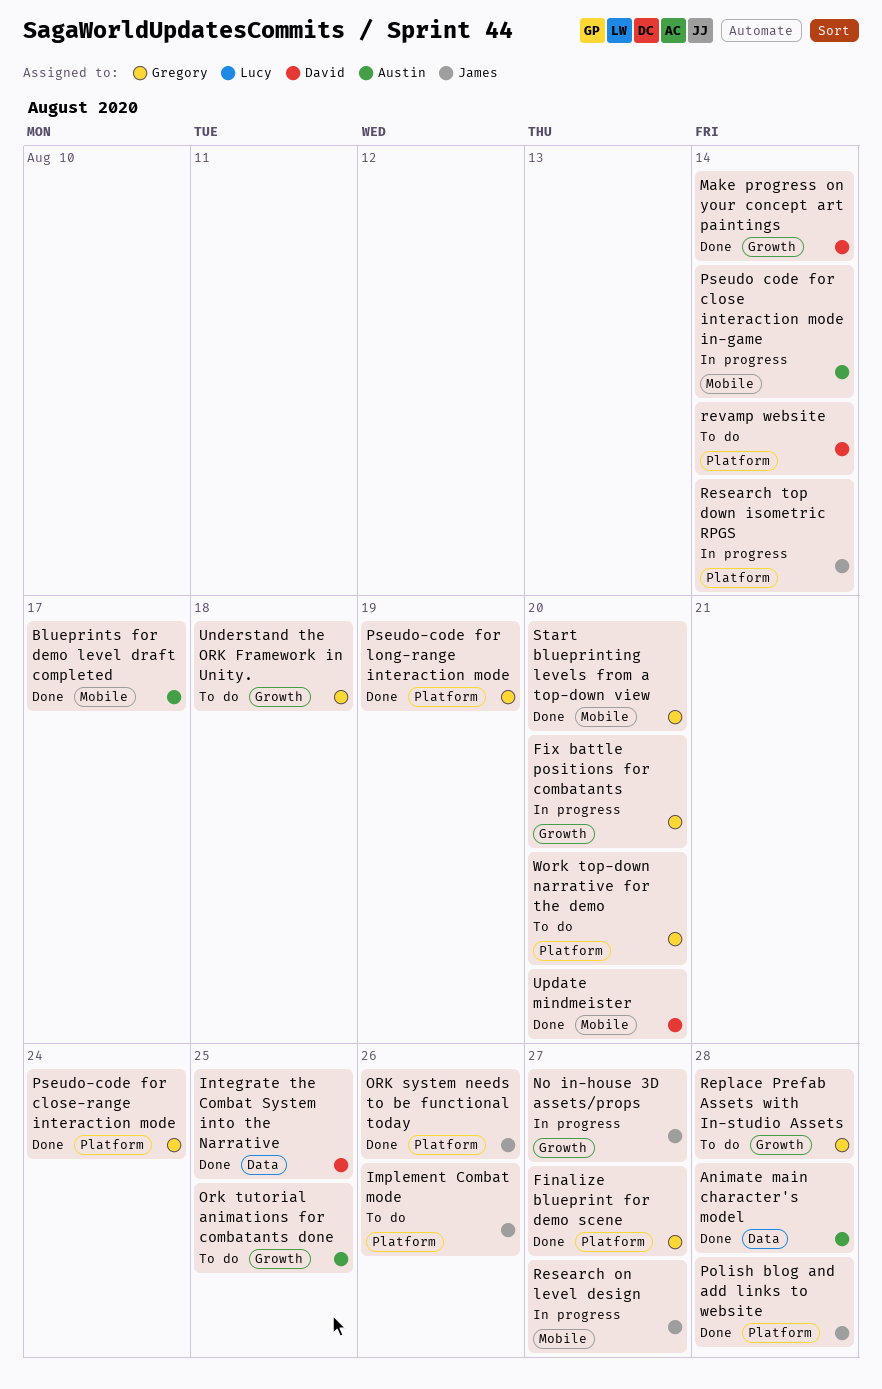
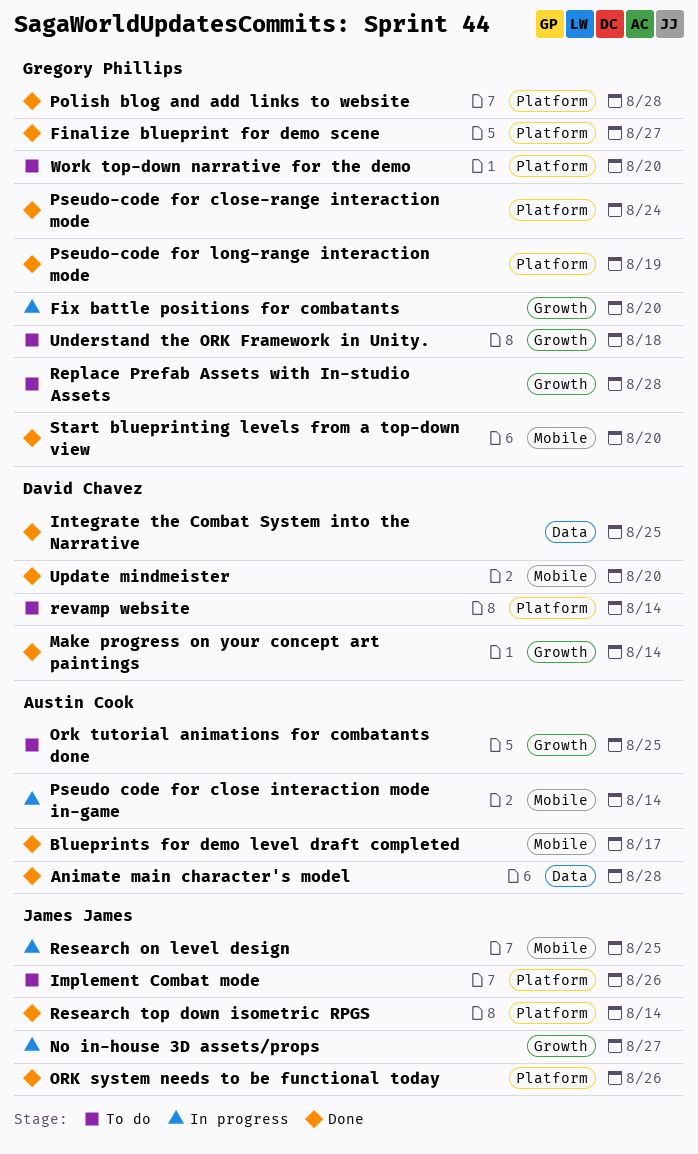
Polish blog and add links to website, owner: James James -> Gregory Phillips
Research on level design, due: Aug 27 -> Aug 25
Research top down isometric RPGS, status: In progress -> Done

